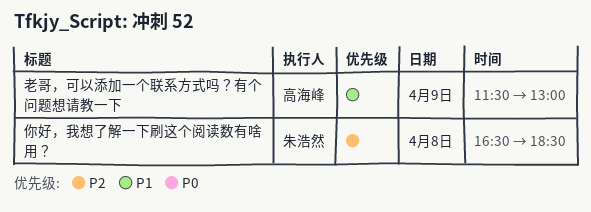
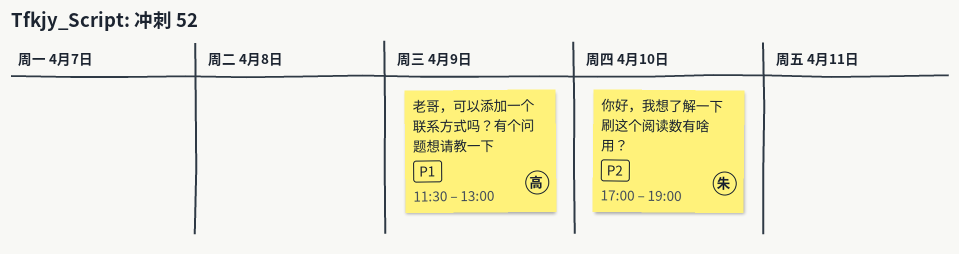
你好，我想了解一下刷这个阅读数有啥用？, day: Apr 8 -> Apr 10
你好，我想了解一下刷这个阅读数有啥用？, begins: 16:30 -> 17:00
你好，我想了解一下刷这个阅读数有啥用？, ends: 18:30 -> 19:00

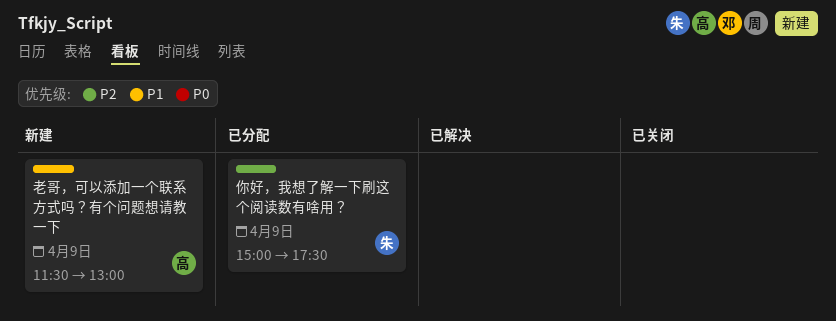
你好，我想了解一下刷这个阅读数有啥用？, day: Apr 10 -> Apr 9
你好，我想了解一下刷这个阅读数有啥用？, begins: 17:00 -> 15:00
你好，我想了解一下刷这个阅读数有啥用？, ends: 19:00 -> 17:30

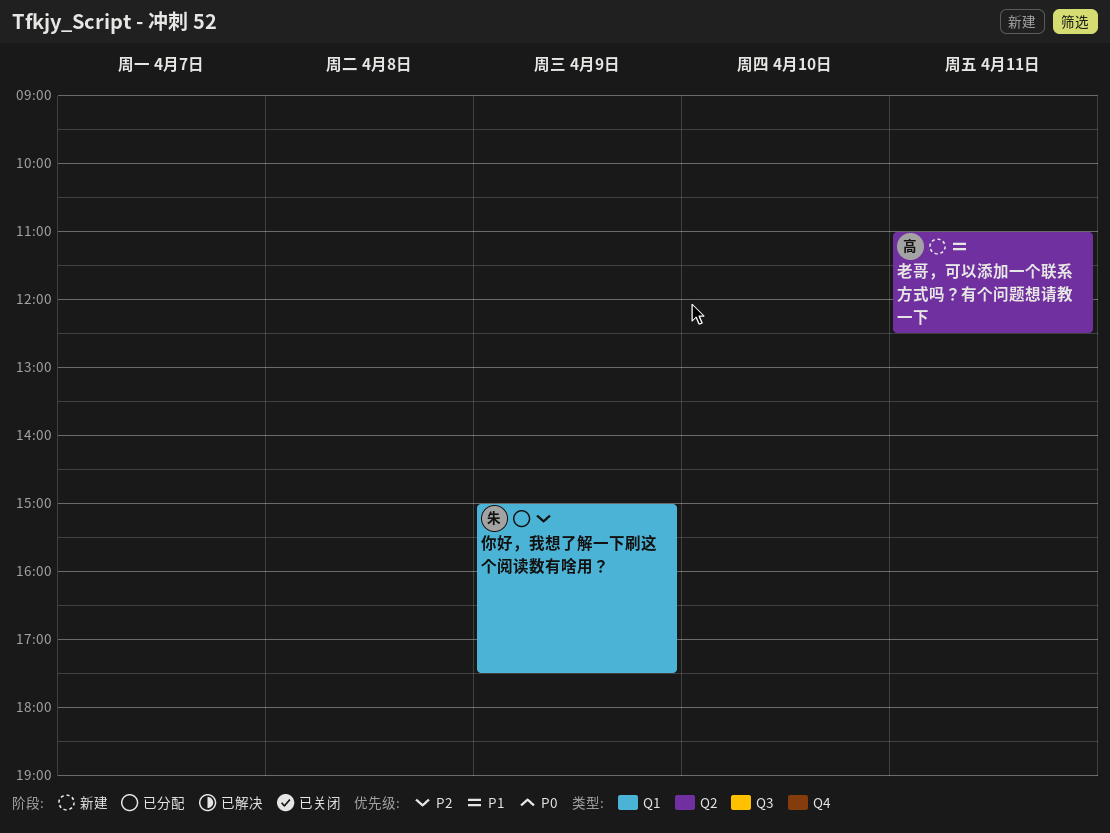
老哥，可以添加一个联系方式吗？有个问题想请教一下, day: Apr 9 -> Apr 11
老哥，可以添加一个联系方式吗？有个问题想请教一下, begins: 11:30 -> 11:00
老哥，可以添加一个联系方式吗？有个问题想请教一下, ends: 13:00 -> 12:30

